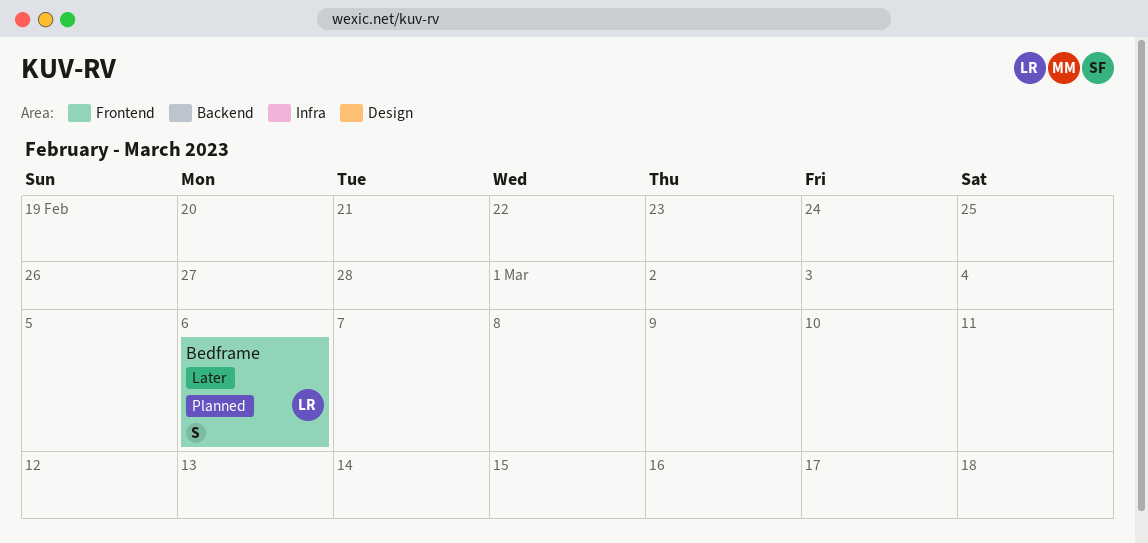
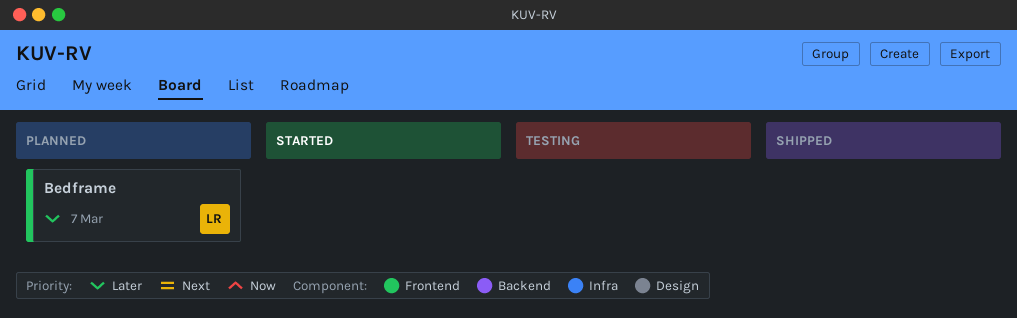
Bedframe, due: Mar 6 -> Mar 7

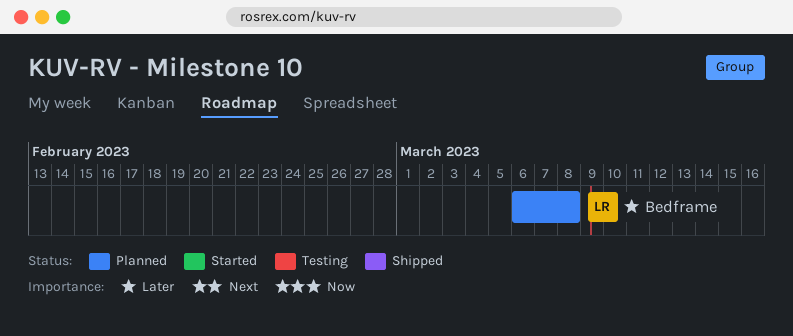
Bedframe, due: Mar 7 -> Mar 8

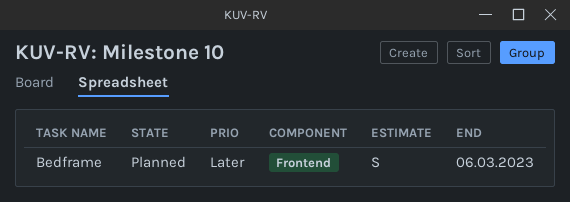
Bedframe, due: Mar 8 -> Mar 6

